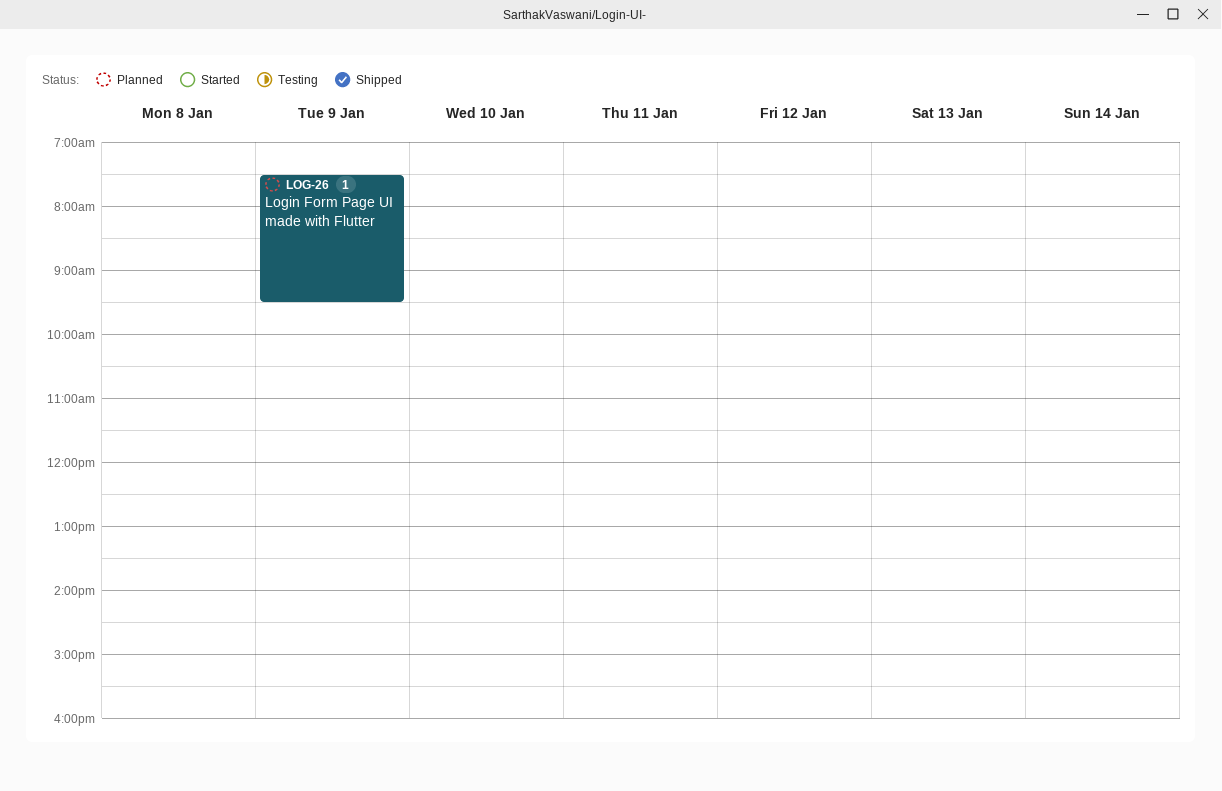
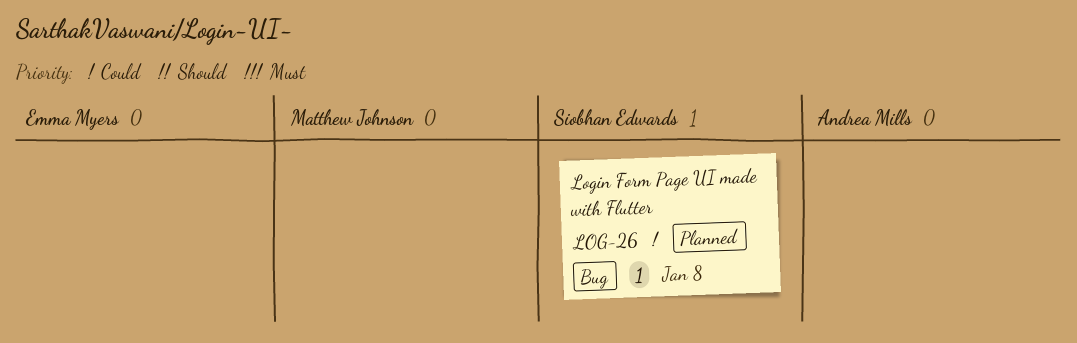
LOG-26, day: Jan 9 -> Jan 8

